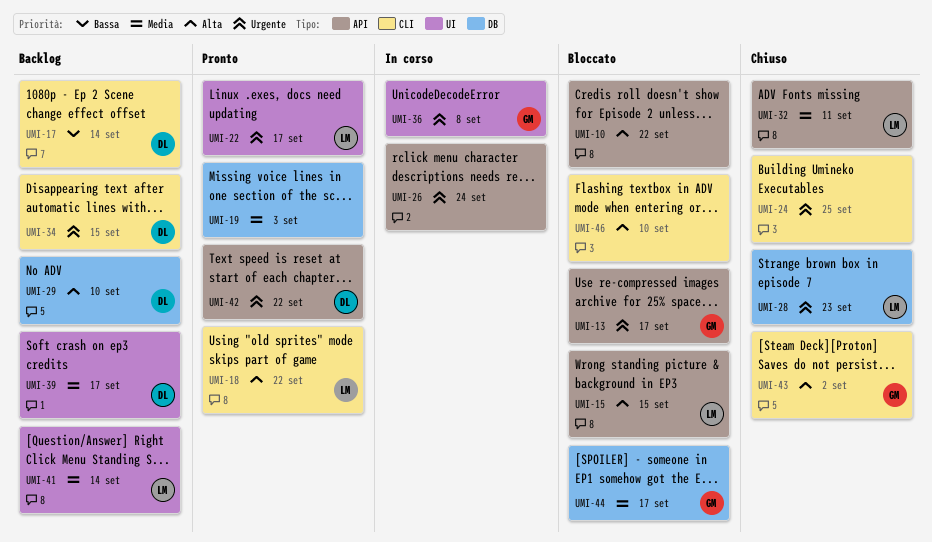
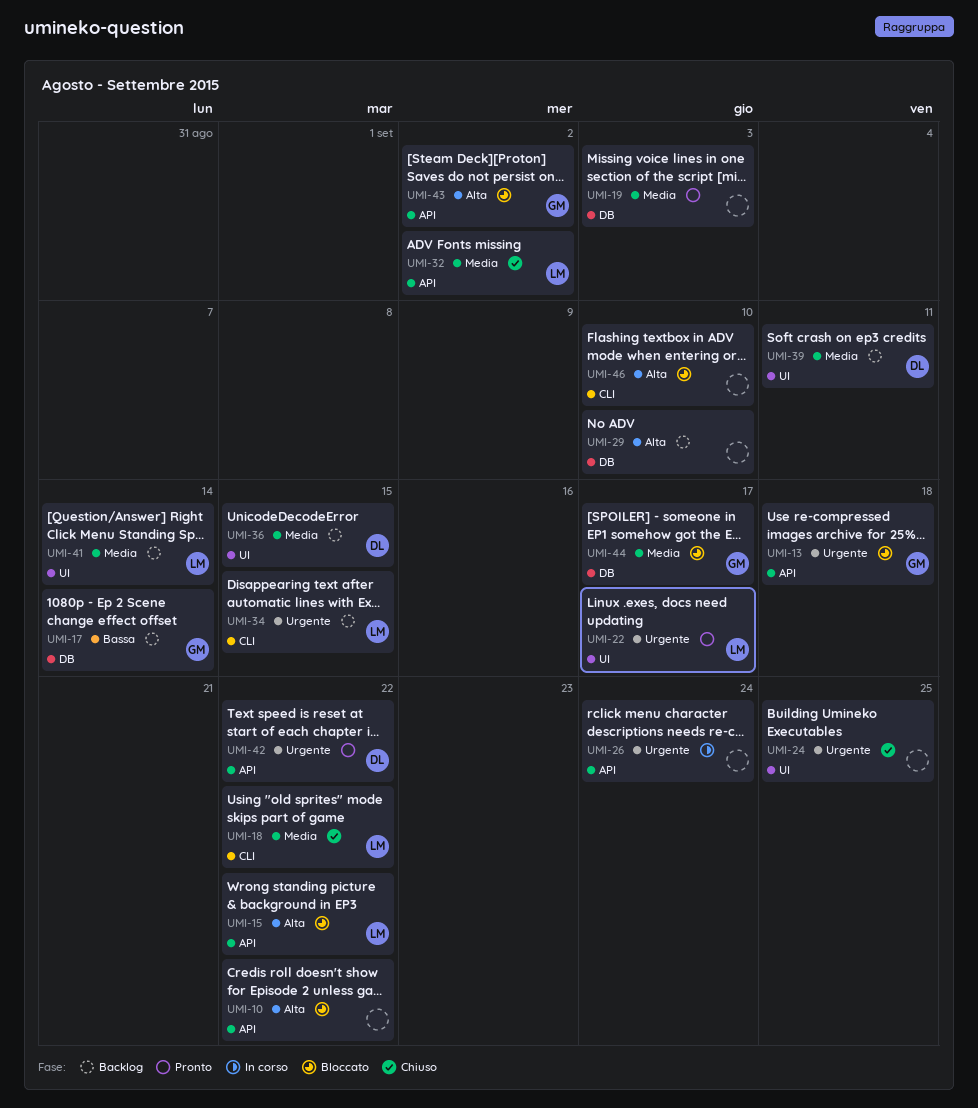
UMI-13, due: Sep 17 -> Sep 18
UMI-15, due: Sep 15 -> Sep 22
UMI-17, owner: DL -> GM
UMI-17, label: CLI -> DB
UMI-18, status: Pronto -> Chiuso
UMI-18, priority: Alta -> Media
UMI-24, label: CLI -> UI
UMI-28: present -> none
UMI-29, owner: DL -> none
UMI-32, due: Sep 11 -> Sep 2
UMI-34, owner: DL -> LM
UMI-36, status: In corso -> Backlog
UMI-36, owner: GM -> DL
UMI-36, priority: Urgente -> Media
UMI-36, due: Sep 8 -> Sep 15
UMI-39, due: Sep 17 -> Sep 11
UMI-43, status: Chiuso -> Bloccato
UMI-43, label: CLI -> API

